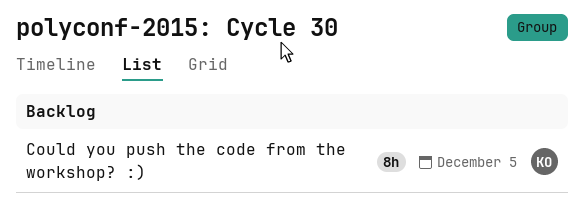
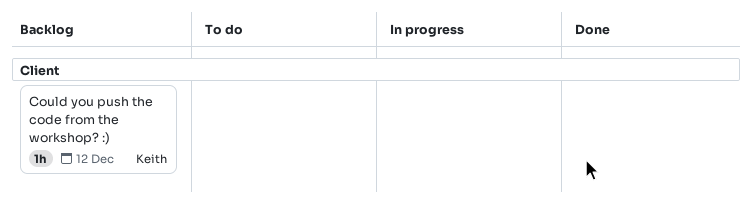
Could you push the code from the workshop? :), estimate: 8h -> 1h
Could you push the code from the workshop? :), due: Dec 5 -> Dec 12

